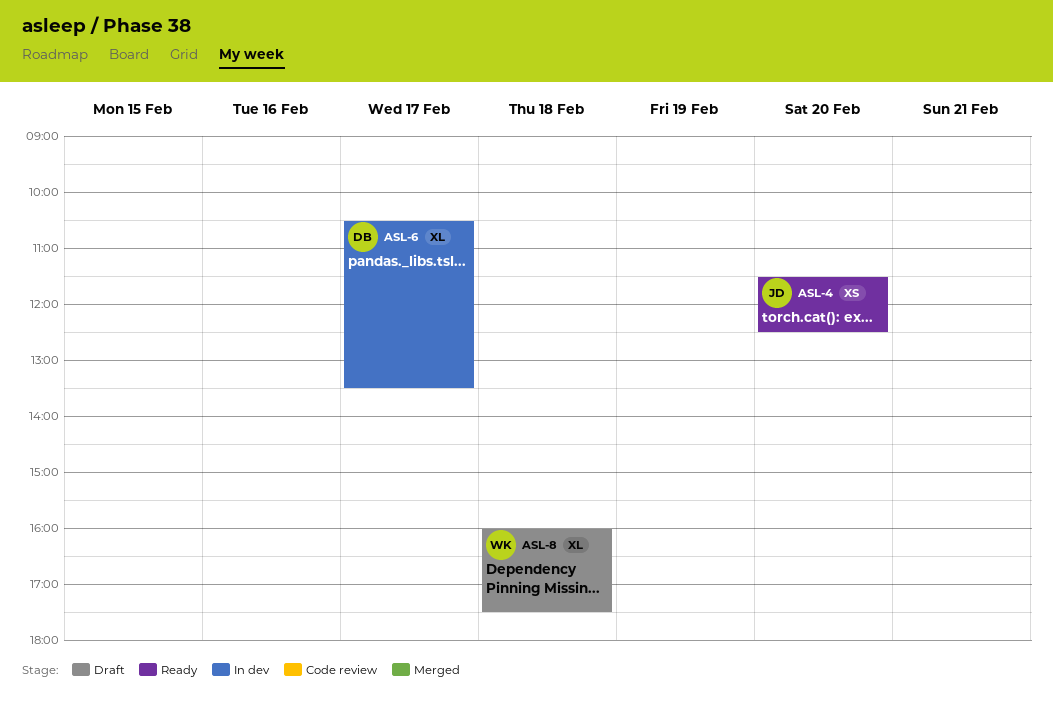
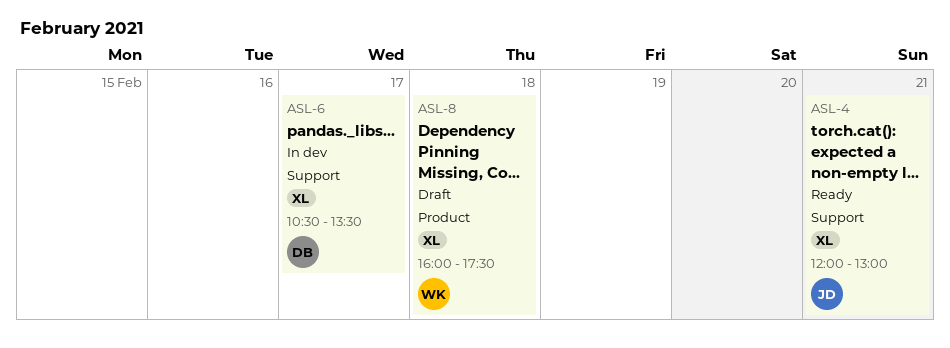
ASL-4, estimate: XS -> XL
ASL-4, day: Feb 20 -> Feb 21
ASL-4, begins: 11:30 -> 12:00
ASL-4, ends: 12:30 -> 13:00

